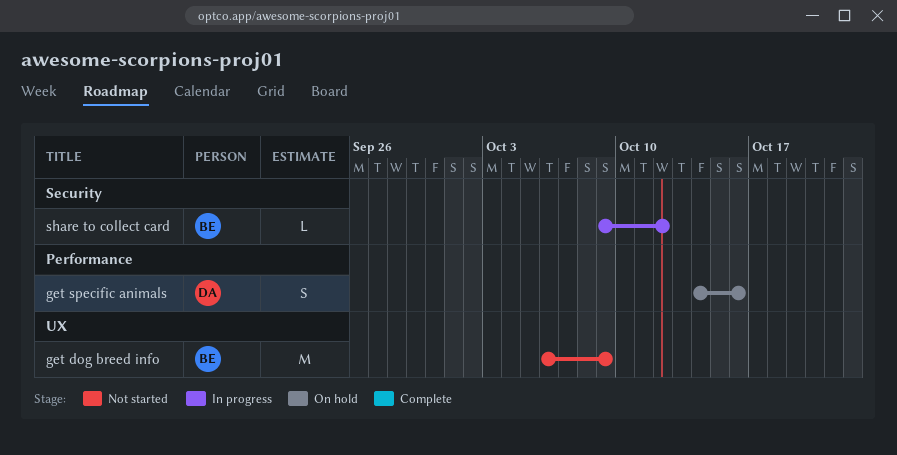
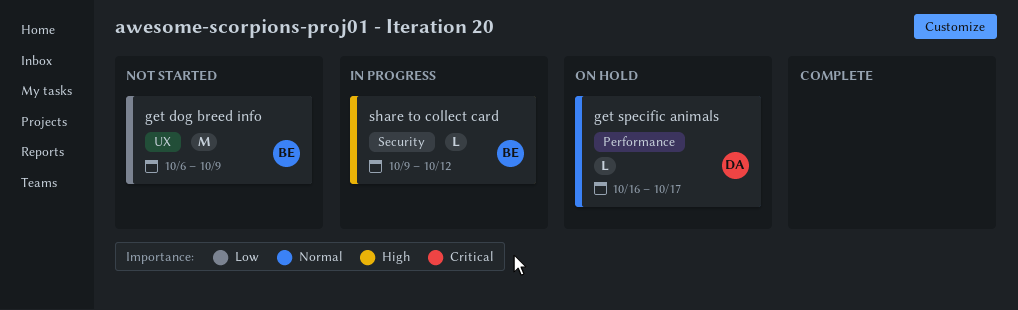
get specific animals, estimate: S -> L
get specific animals, start: Oct 14 -> Oct 16
get specific animals, due: Oct 16 -> Oct 17

